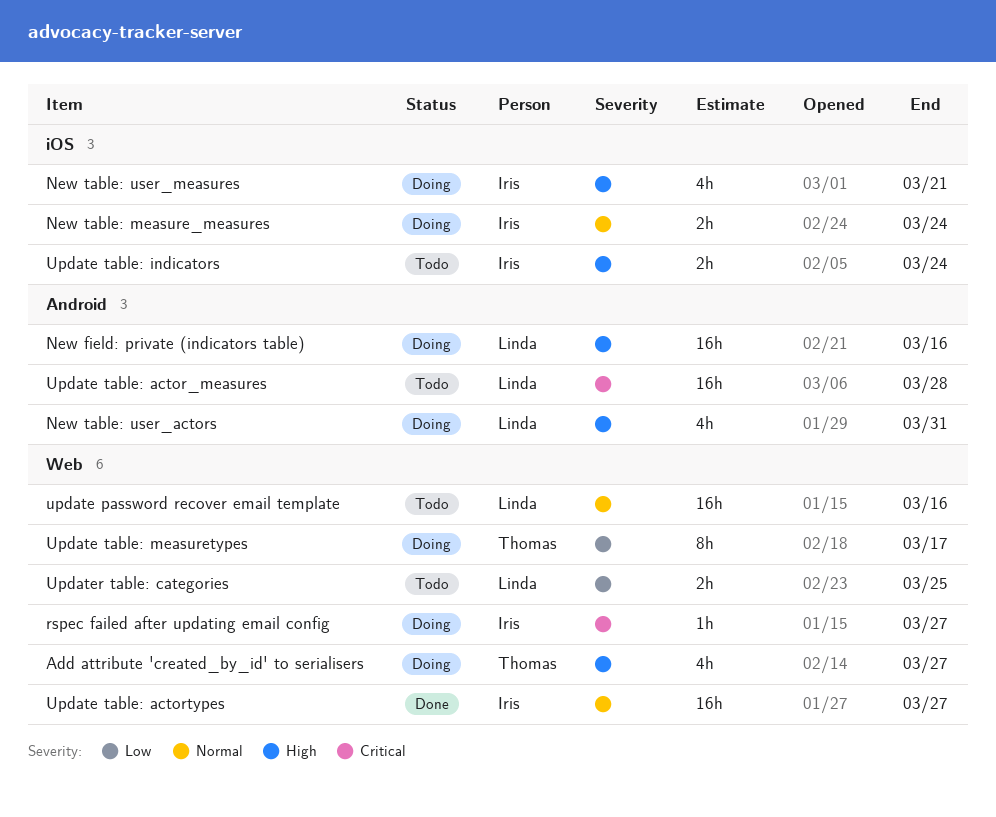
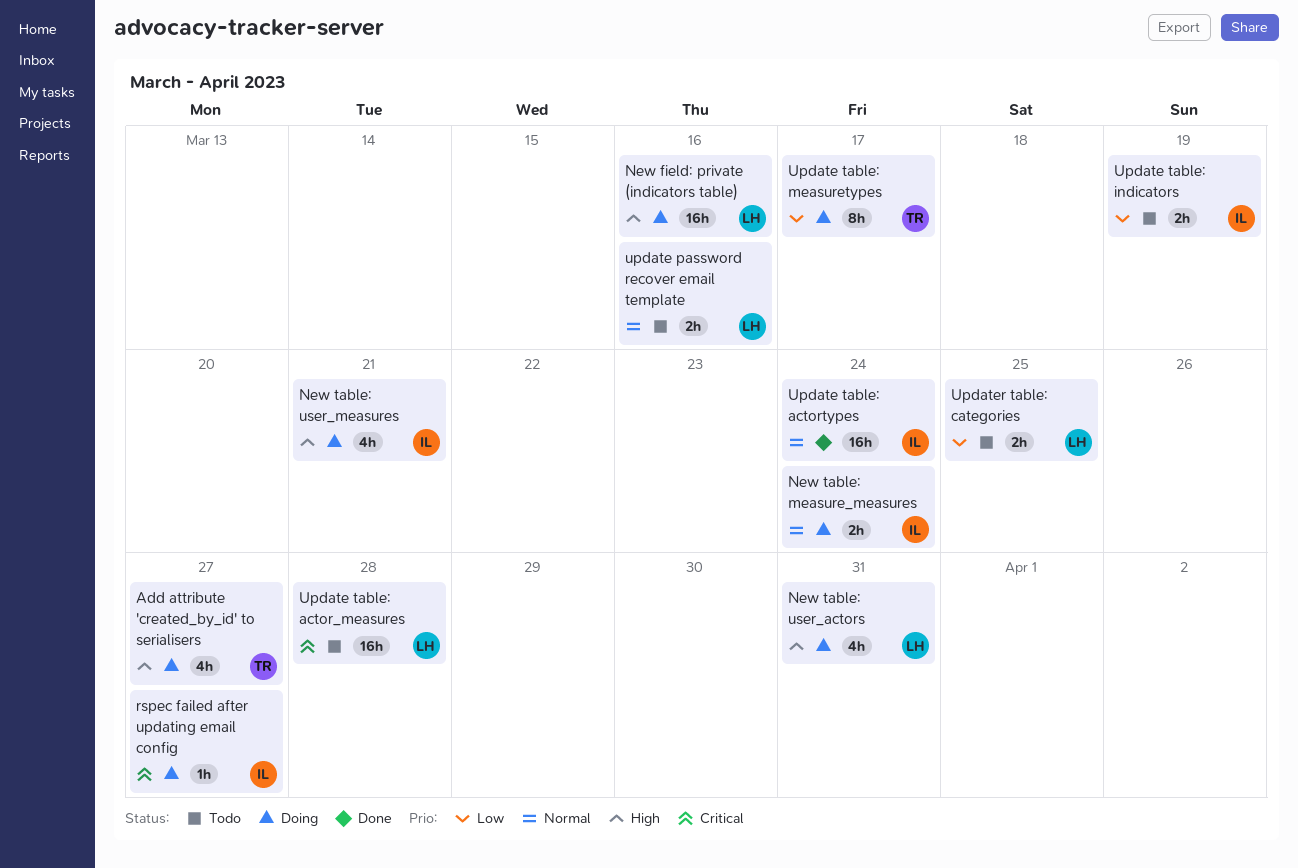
update password recover email template, estimate: 16h -> 2h
Update table: actortypes, due: Mar 27 -> Mar 24
Update table: indicators, priority: High -> Low
Update table: indicators, due: Mar 24 -> Mar 19

